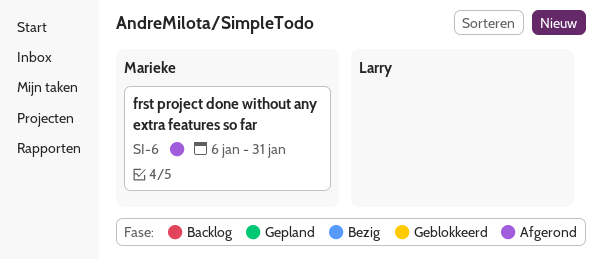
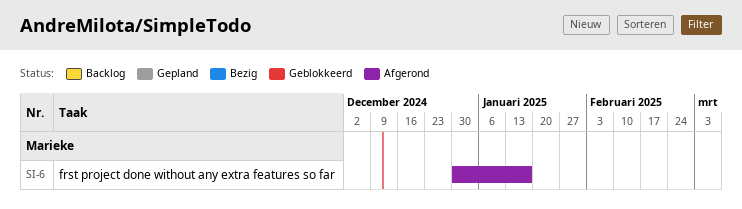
SI-6, start: Jan 6 -> Dec 30
SI-6, due: Jan 31 -> Jan 17

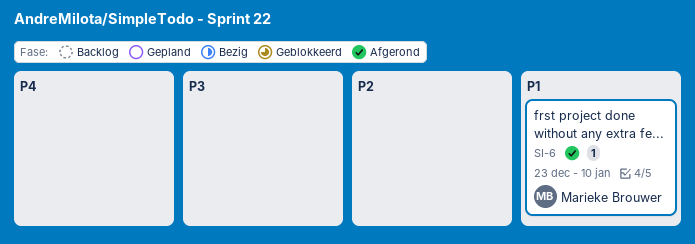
SI-6, start: Dec 30 -> Dec 23
SI-6, due: Jan 17 -> Jan 10

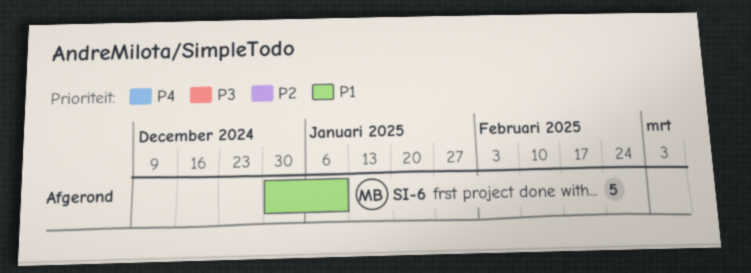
SI-6, estimate: 1 -> 5
SI-6, start: Dec 23 -> Dec 30

